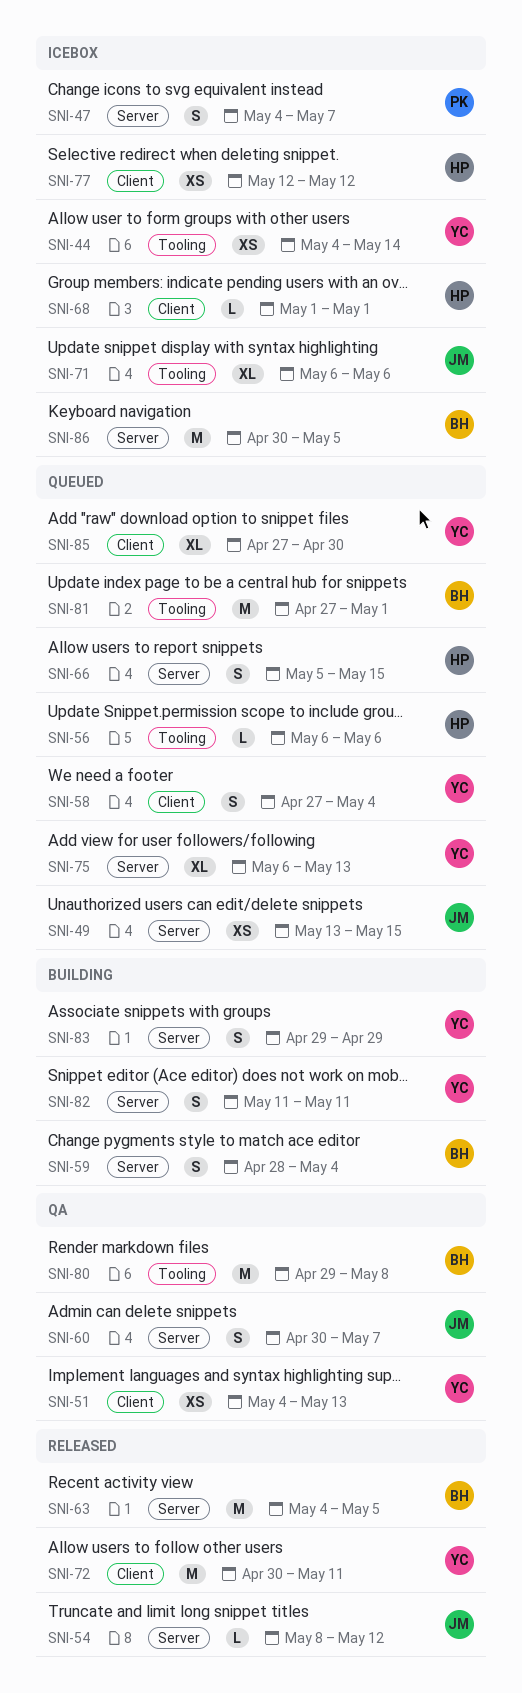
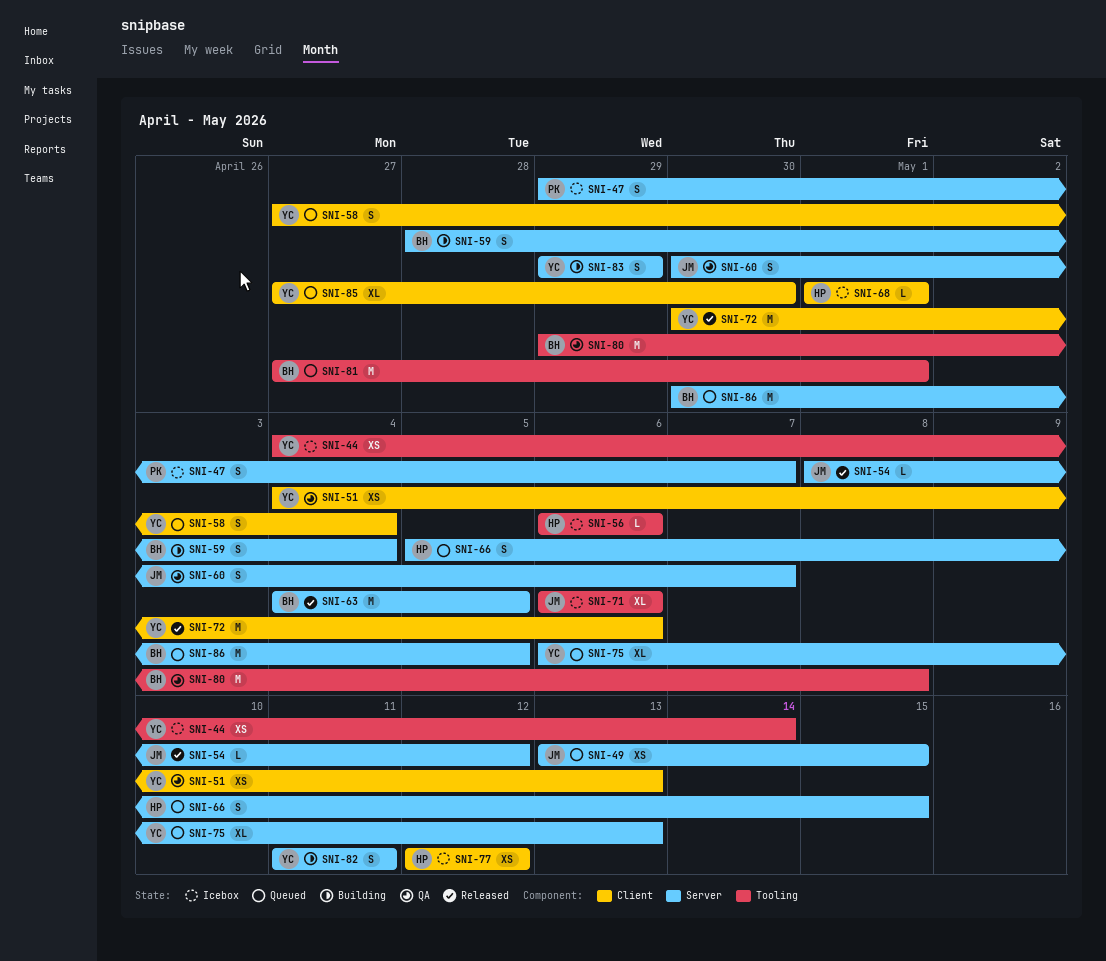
SNI-47, start: May 4 -> Apr 29
SNI-56, status: Queued -> Icebox
SNI-72, due: May 11 -> May 6
SNI-86, status: Icebox -> Queued

